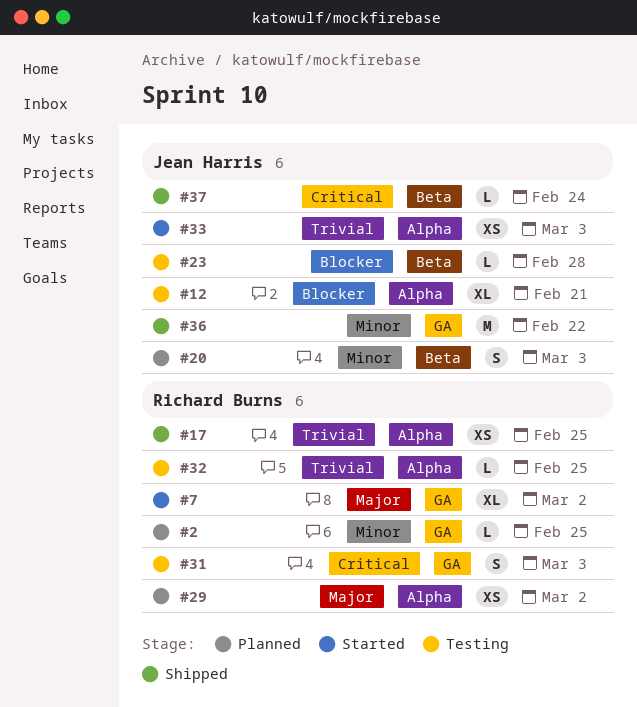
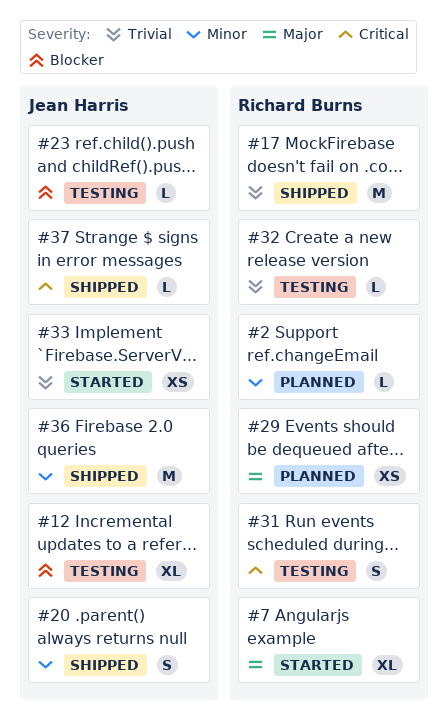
#17, estimate: XS -> M
#20, status: Planned -> Shipped

